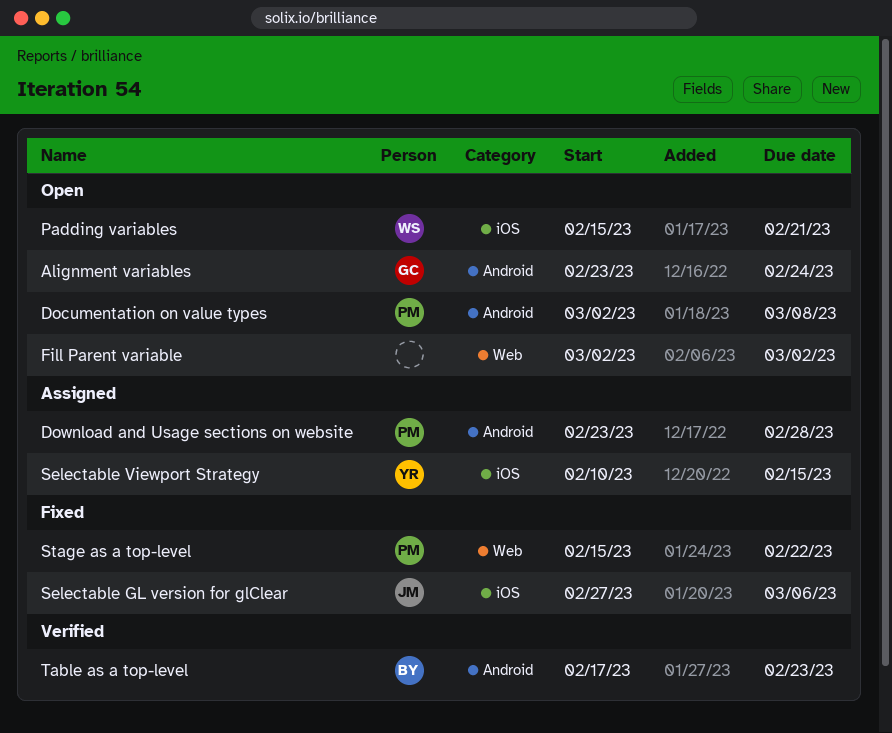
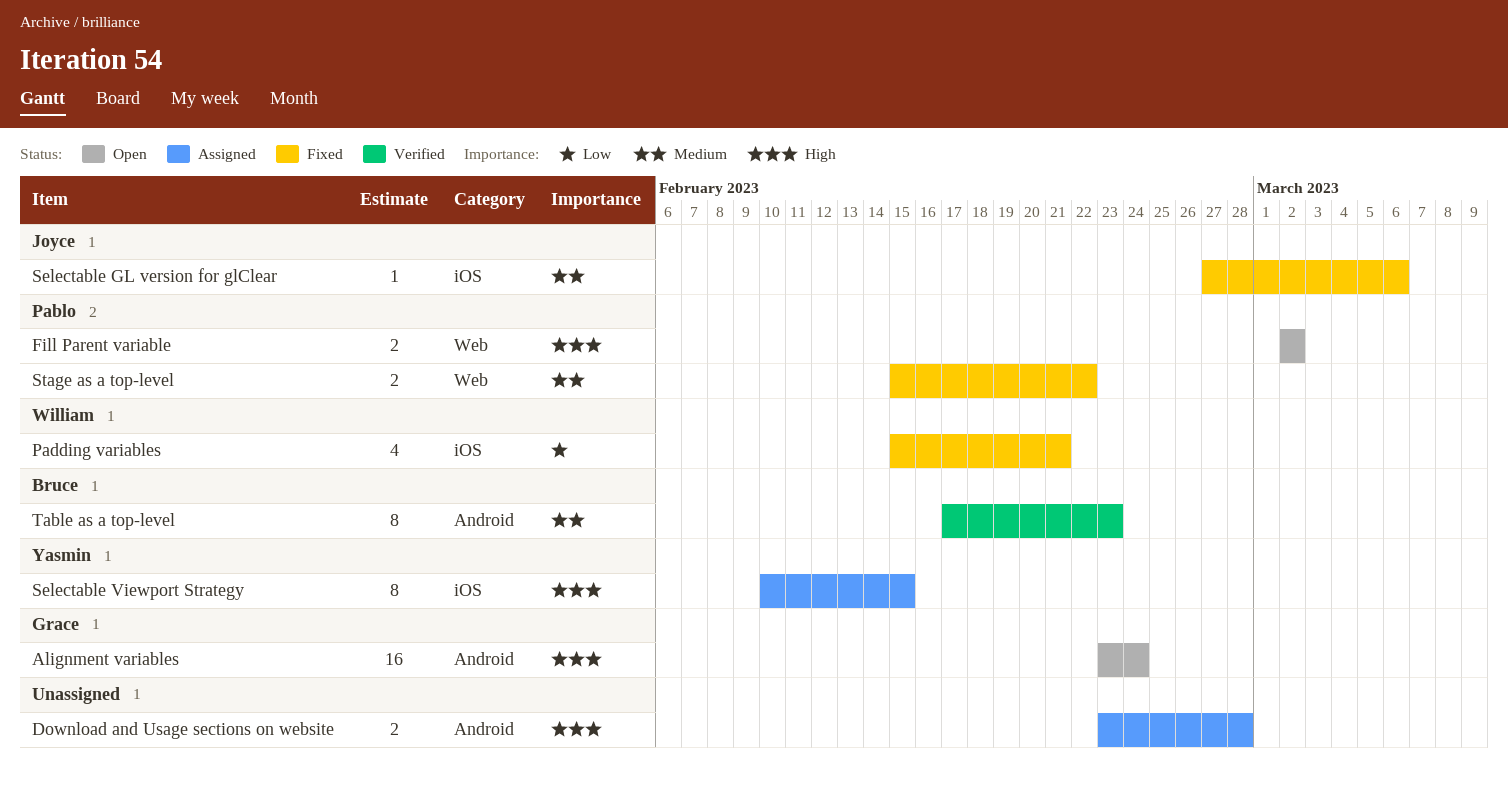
Documentation on value types: present -> none
Download and Usage sections on website, owner: Pablo -> none
Fill Parent variable, owner: none -> Pablo
Padding variables, status: Open -> Fixed

